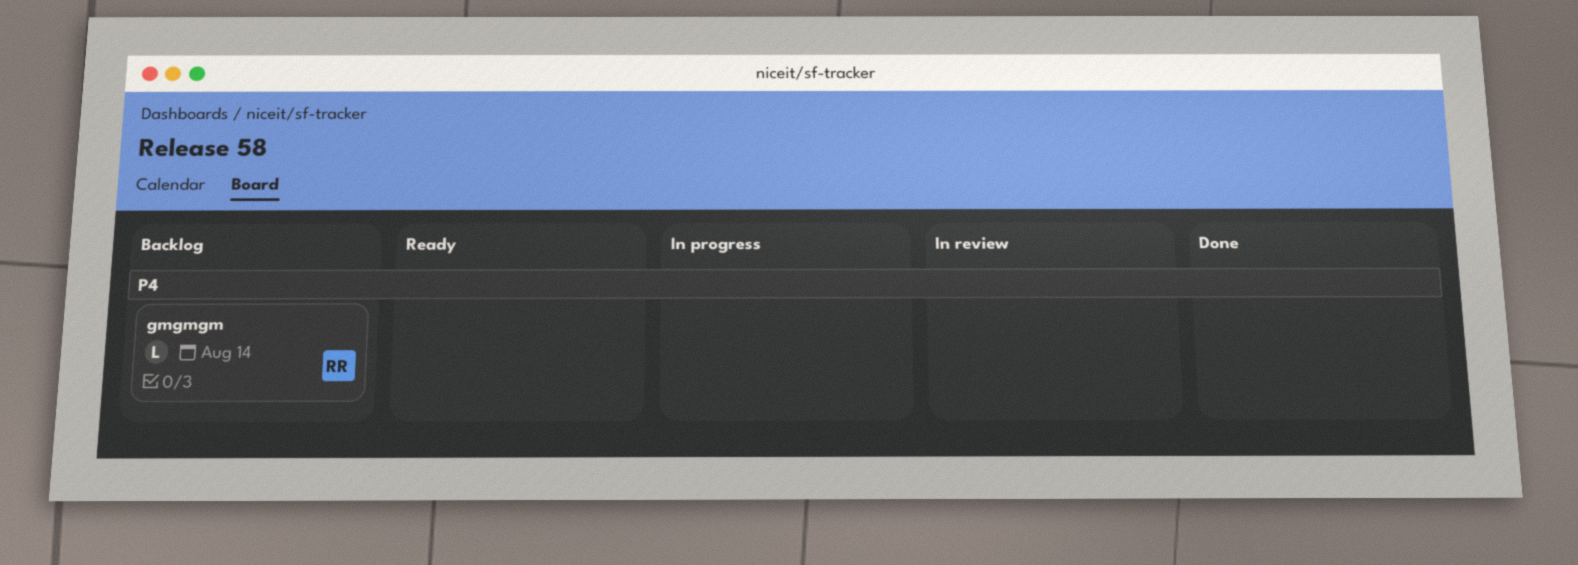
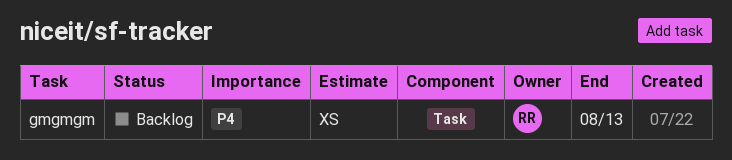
gmgmgm, estimate: L -> XS
gmgmgm, due: Aug 14 -> Aug 13

